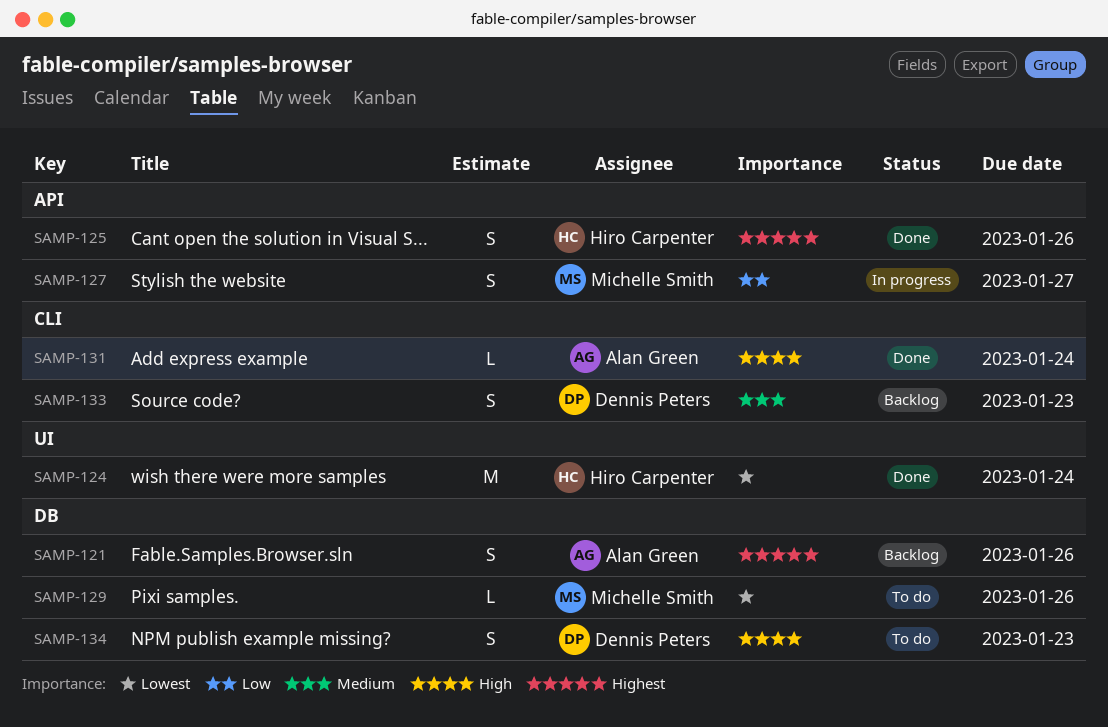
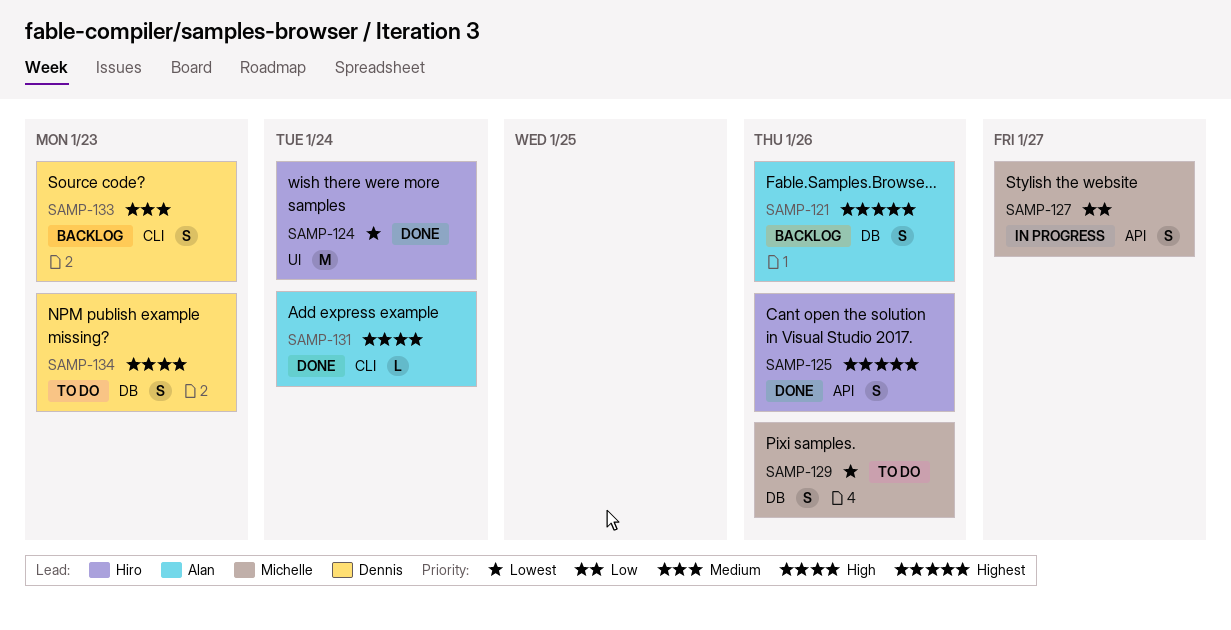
SAMP-129, estimate: L -> S

